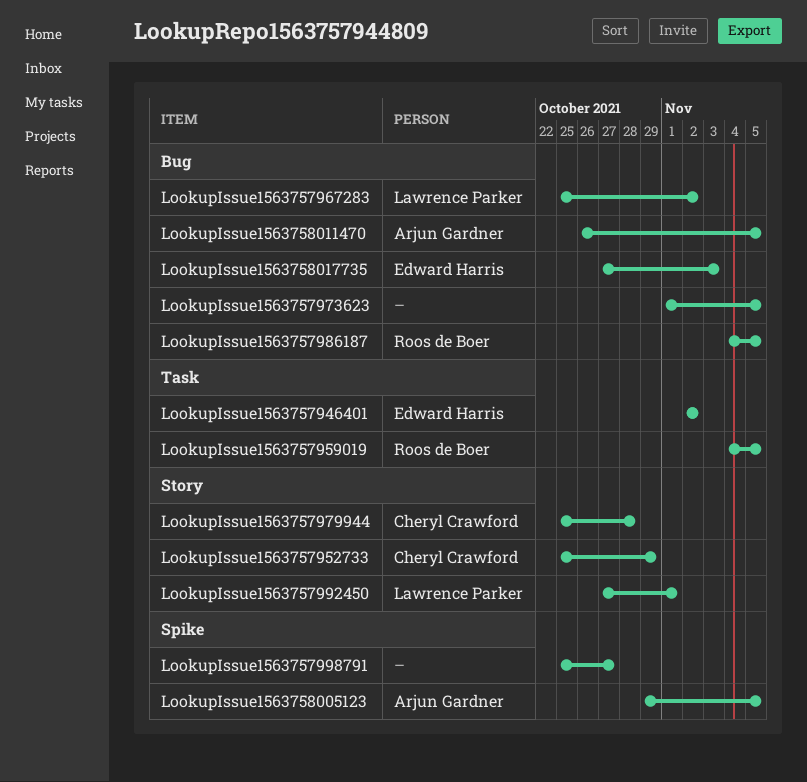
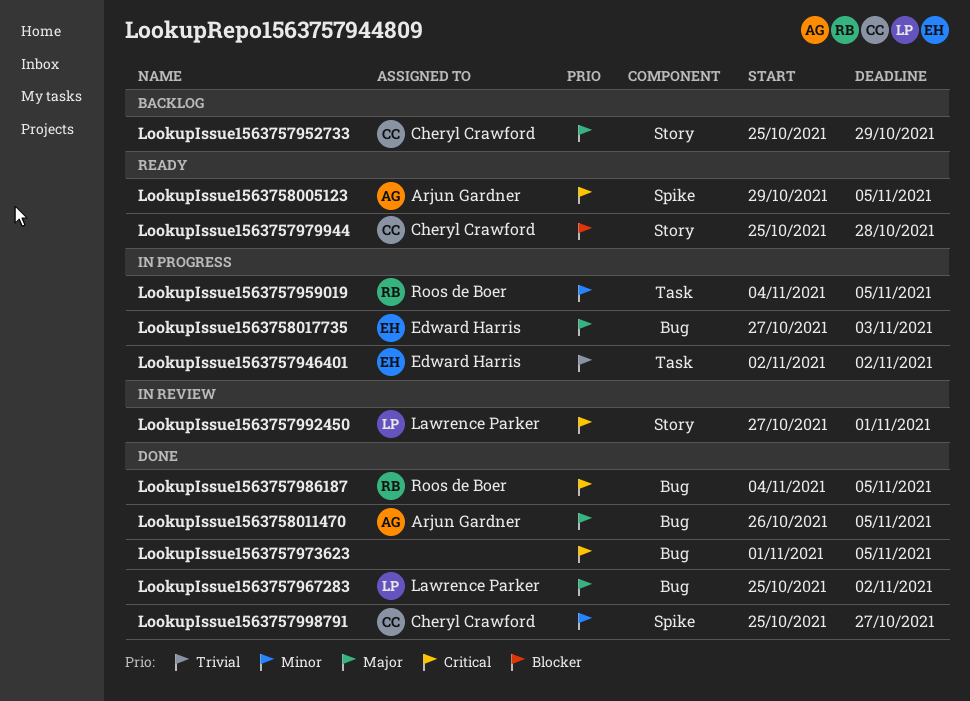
LookupIssue1563757998791, owner: none -> Cheryl Crawford

